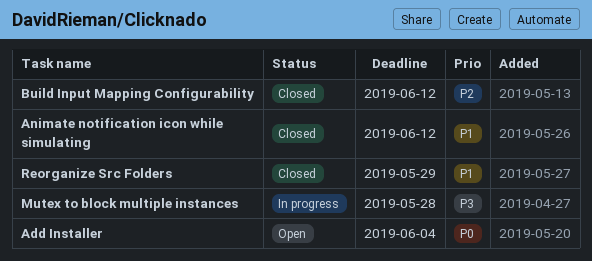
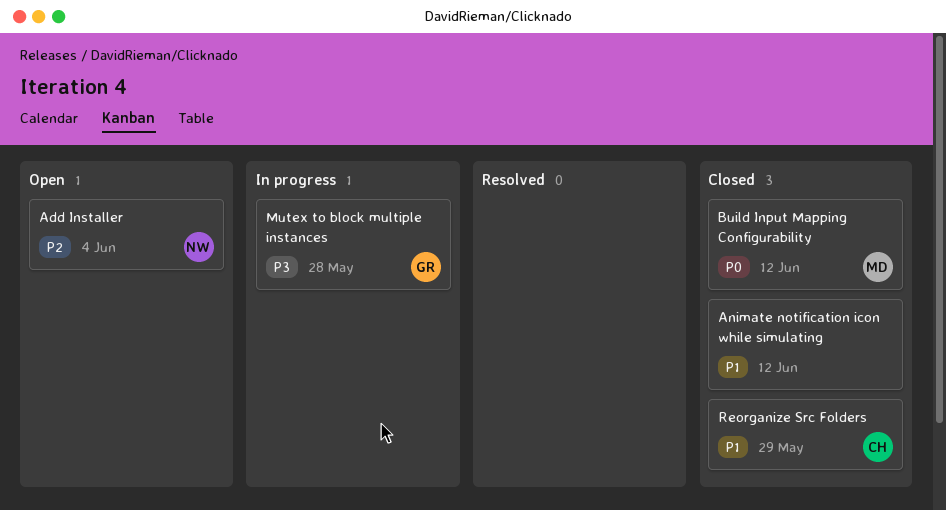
Add Installer, priority: P0 -> P2
Build Input Mapping Configurability, priority: P2 -> P0

